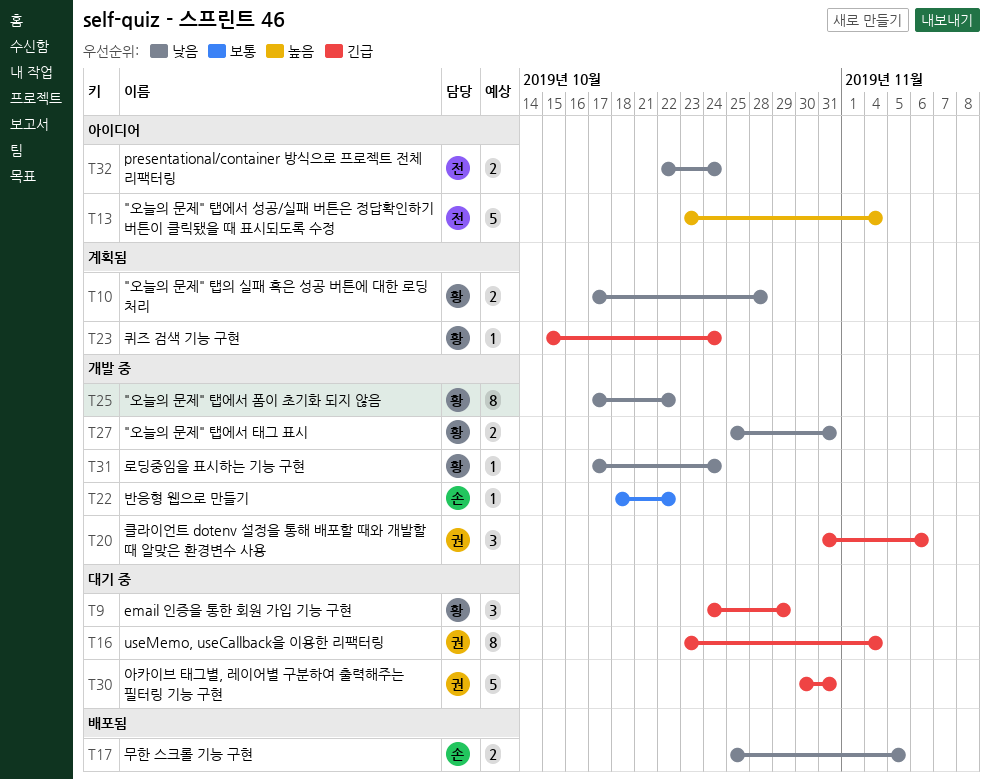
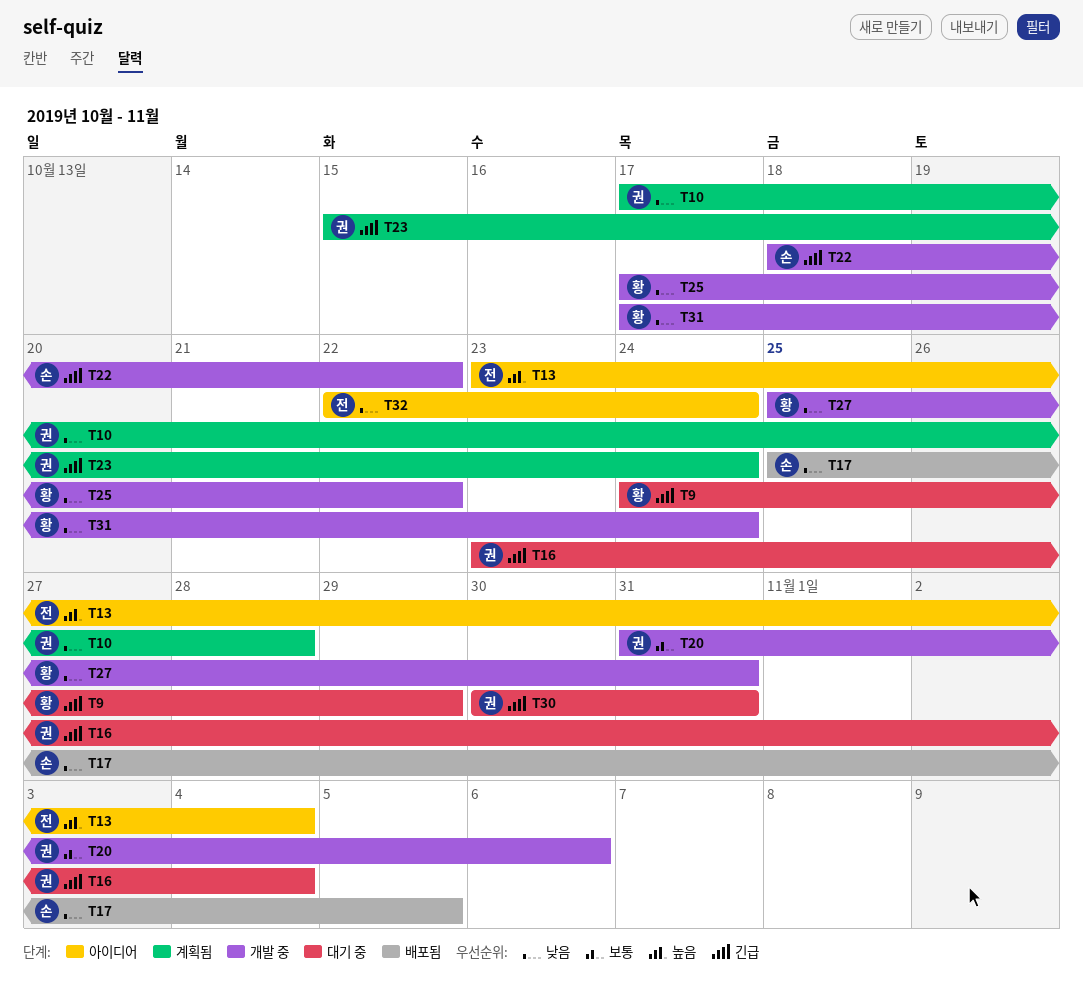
T10, owner: 황 -> 권
T20, priority: 긴급 -> 보통
T22, priority: 보통 -> 긴급
T23, owner: 황 -> 권

